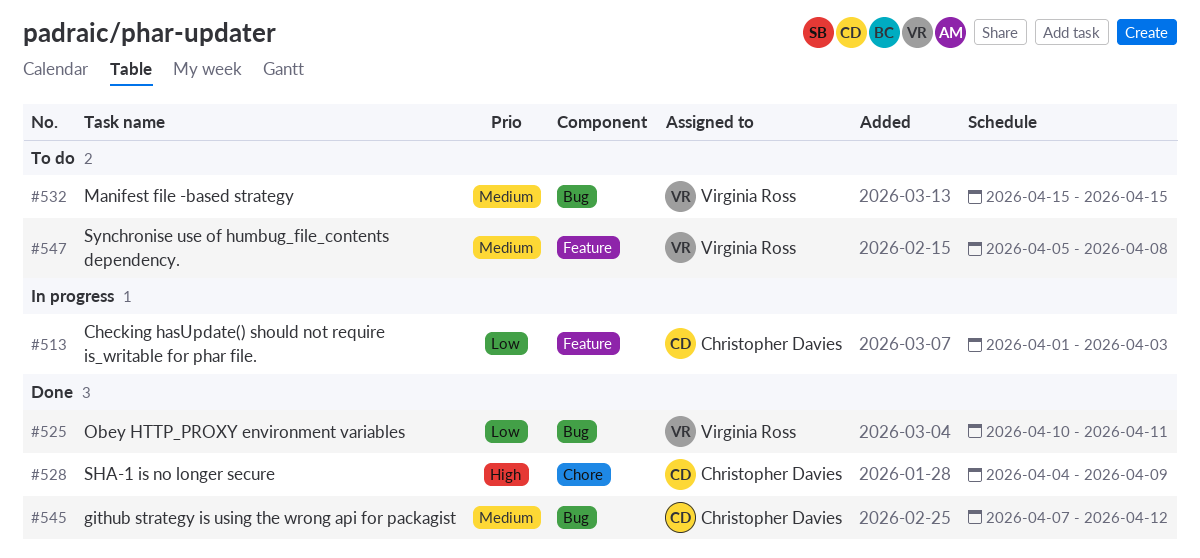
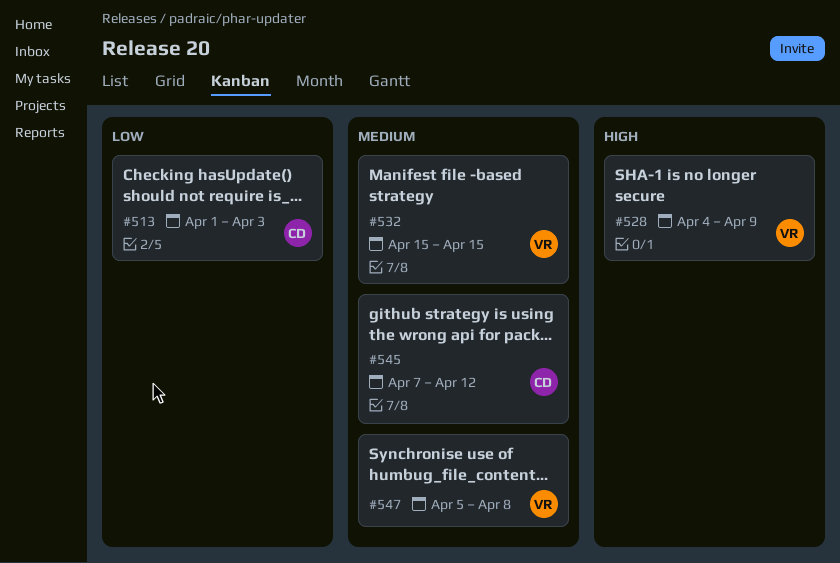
#525: present -> none
#528, owner: Christopher Davies -> Virginia Ross

